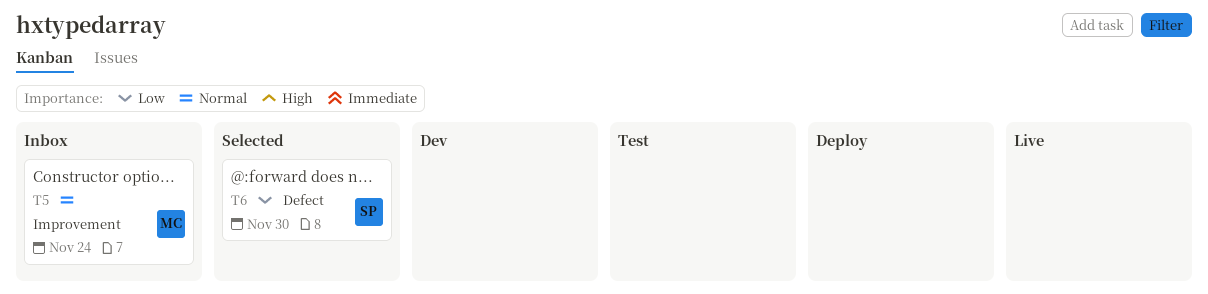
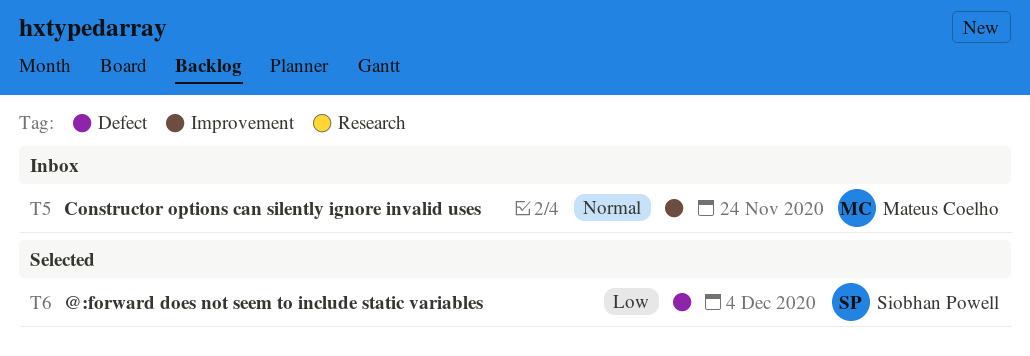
T6, due: Nov 30 -> Dec 4

